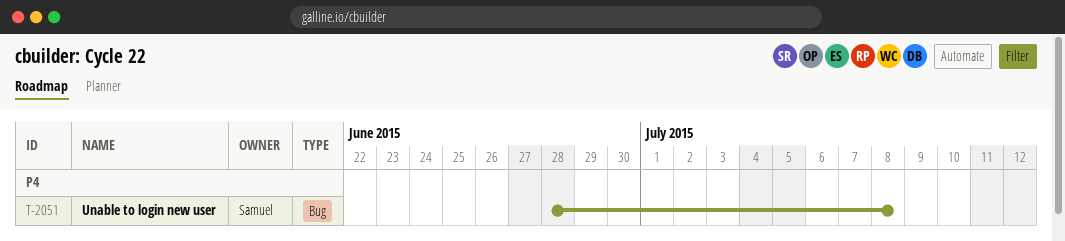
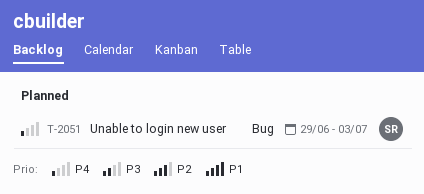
T-2051, start: Jun 28 -> Jun 29
T-2051, due: Jul 8 -> Jul 3

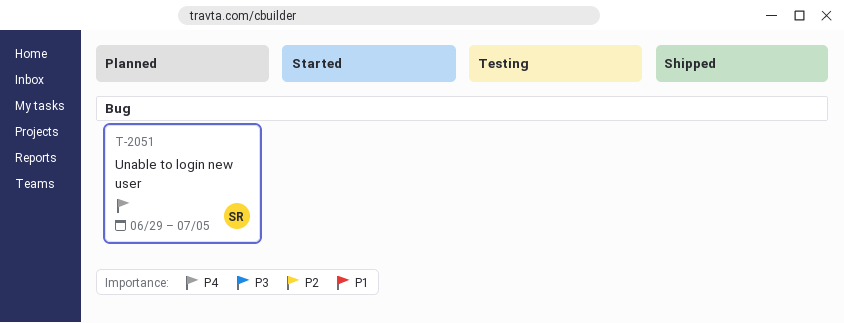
T-2051, due: Jul 3 -> Jul 5

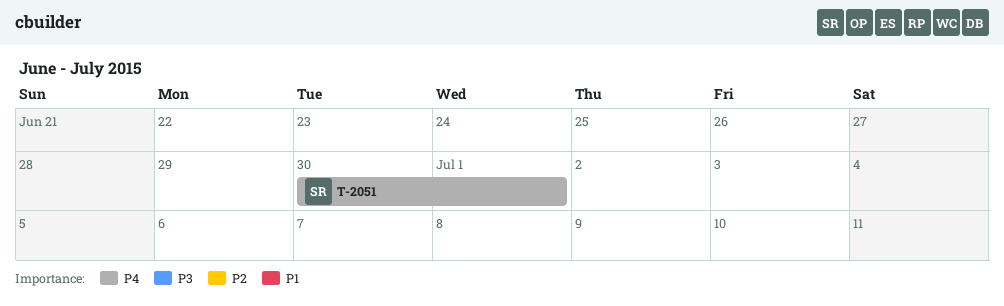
T-2051, start: Jun 29 -> Jun 30
T-2051, due: Jul 5 -> Jul 1

